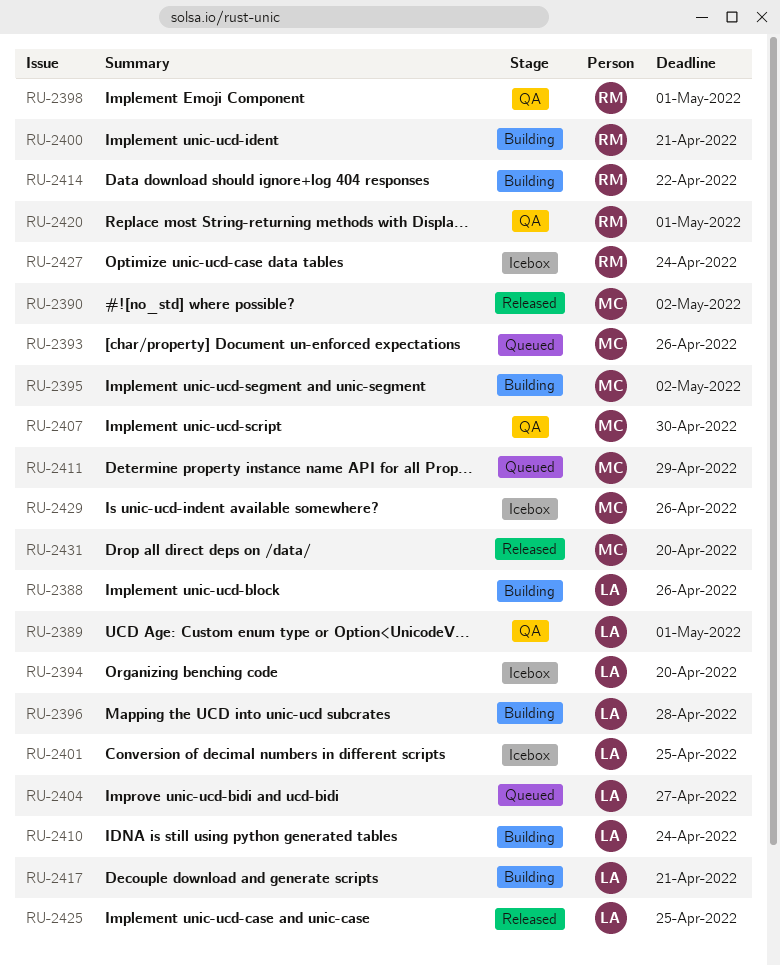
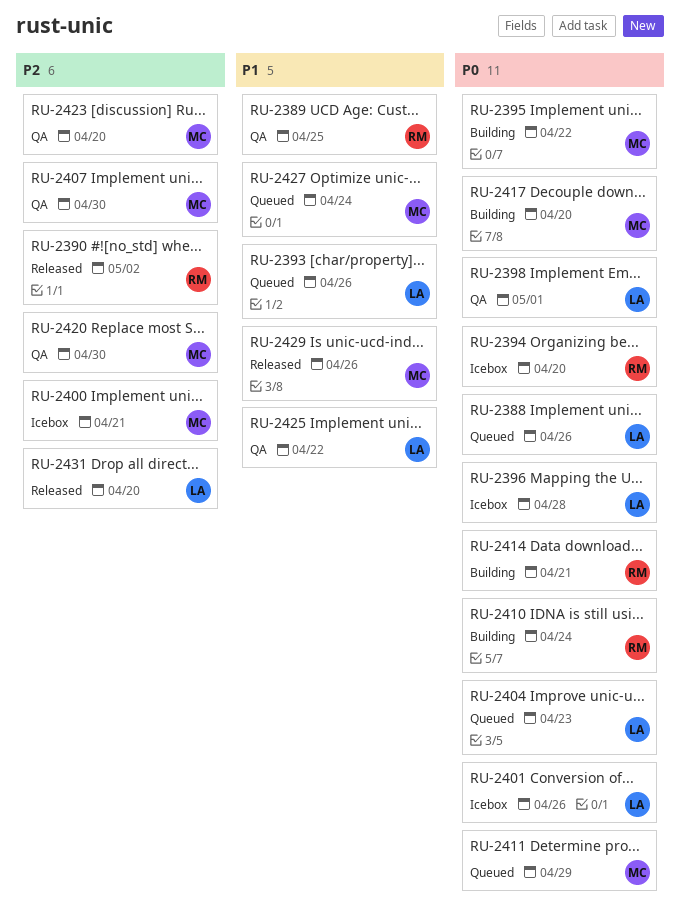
RU-2388, status: Building -> Queued
RU-2389, owner: LA -> RM
RU-2389, due: May 1 -> Apr 25
RU-2390, owner: MC -> RM
RU-2393, owner: MC -> LA
RU-2394, owner: LA -> RM
RU-2395, due: May 2 -> Apr 22
RU-2396, status: Building -> Icebox
RU-2398, owner: RM -> LA
RU-2400, status: Building -> Icebox
RU-2400, owner: RM -> MC
RU-2401, due: Apr 25 -> Apr 26
RU-2404, due: Apr 27 -> Apr 23
RU-2410, owner: LA -> RM
RU-2414, due: Apr 22 -> Apr 21
RU-2417, owner: LA -> MC
RU-2417, due: Apr 21 -> Apr 20
RU-2420, owner: RM -> MC
RU-2420, due: May 1 -> Apr 30
RU-2423: none -> present
RU-2425, status: Released -> QA
RU-2425, due: Apr 25 -> Apr 22
RU-2427, status: Icebox -> Queued
RU-2427, owner: RM -> MC
RU-2429, status: Icebox -> Released
RU-2431, owner: MC -> LA

